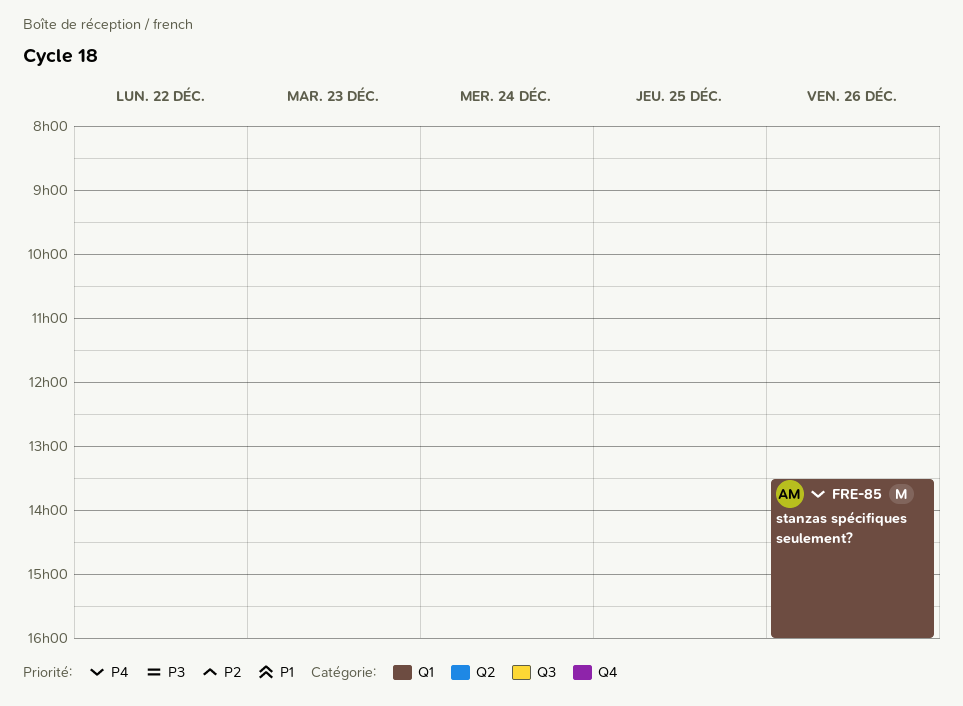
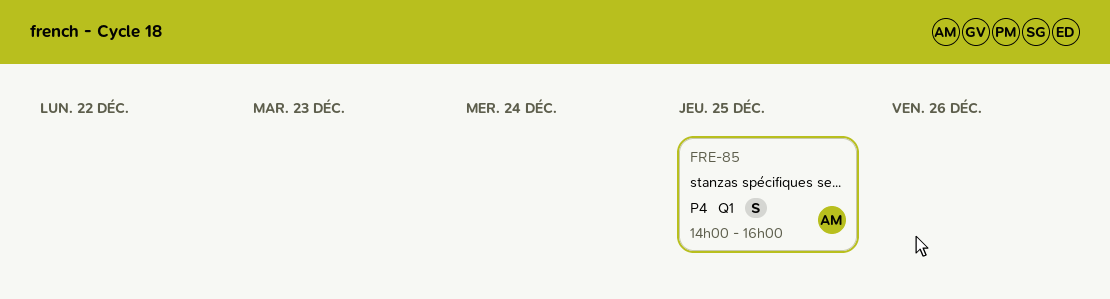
FRE-85, estimate: M -> S
FRE-85, day: Dec 26 -> Dec 25
FRE-85, begins: 13:30 -> 14:00

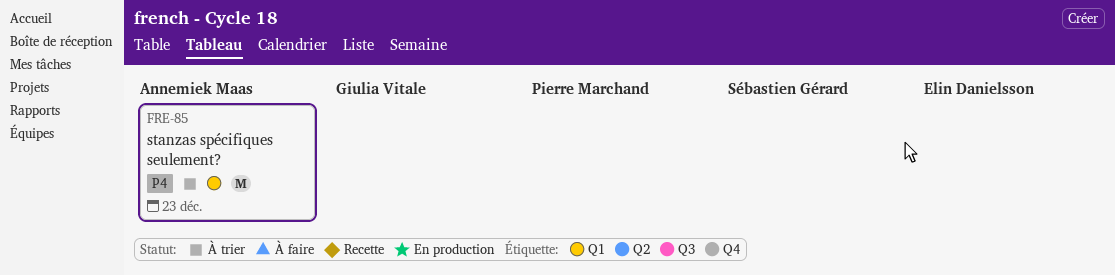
FRE-85, estimate: S -> M
FRE-85, day: Dec 25 -> Dec 23

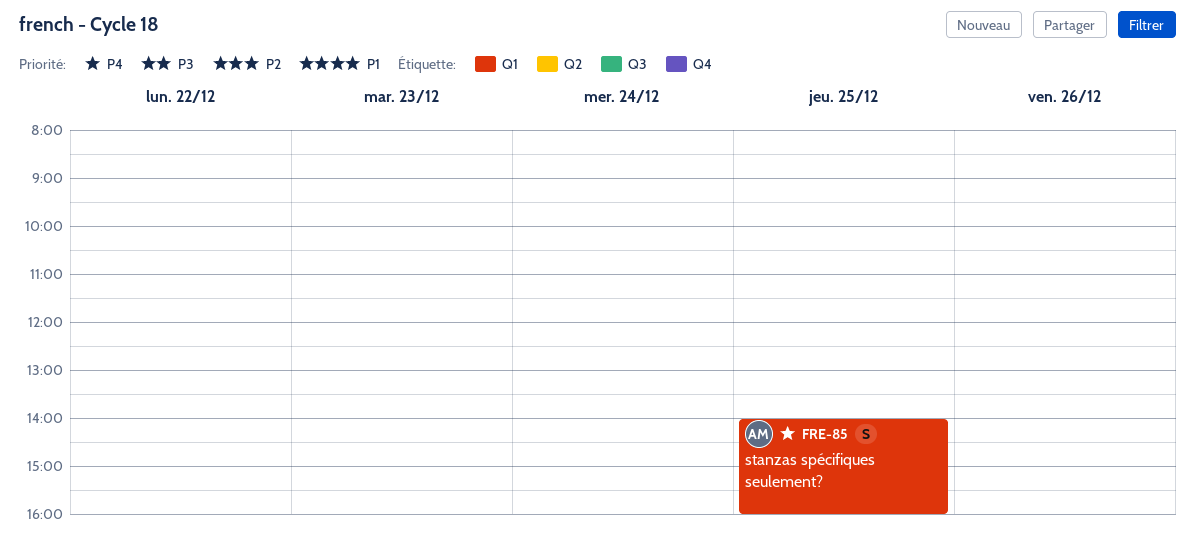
FRE-85, estimate: M -> S
FRE-85, day: Dec 23 -> Dec 25

